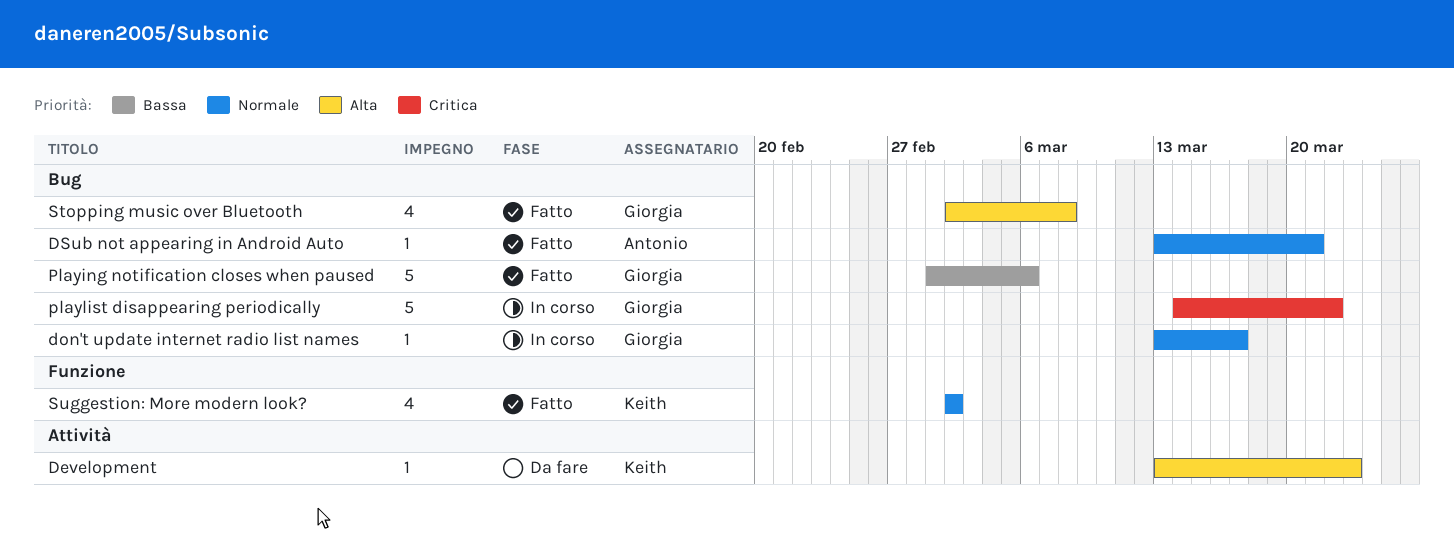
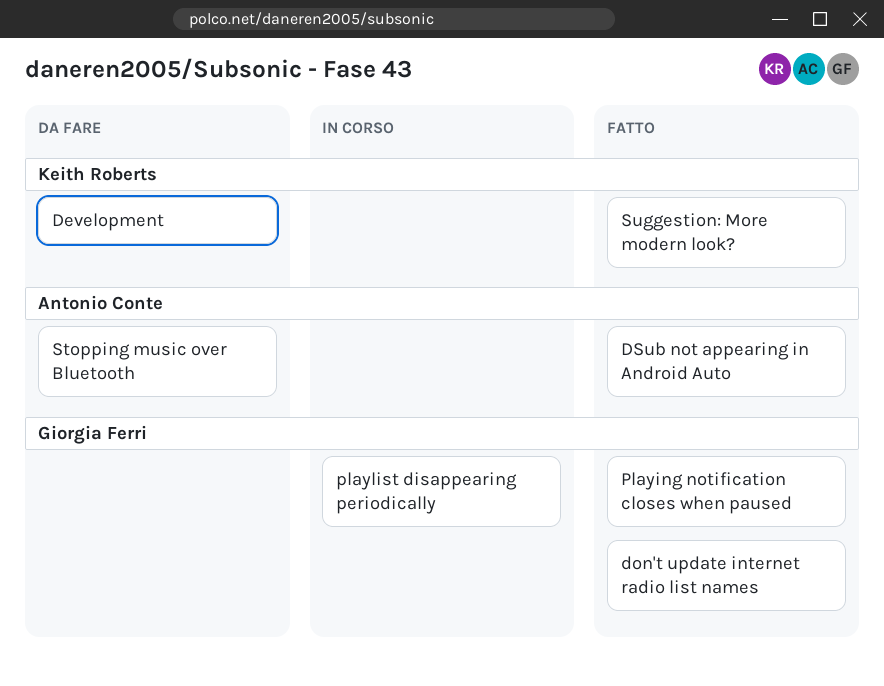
don't update internet radio list names, status: In corso -> Fatto
Stopping music over Bluetooth, status: Fatto -> Da fare
Stopping music over Bluetooth, owner: Giorgia Ferri -> Antonio Conte

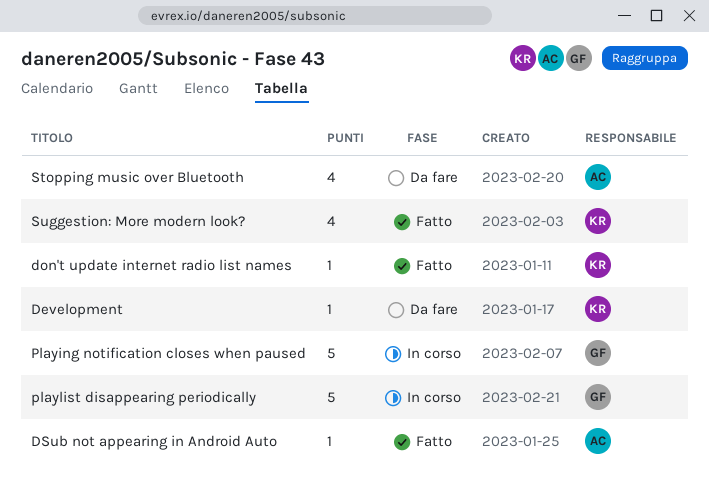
don't update internet radio list names, owner: Giorgia Ferri -> Keith Roberts
Playing notification closes when paused, status: Fatto -> In corso

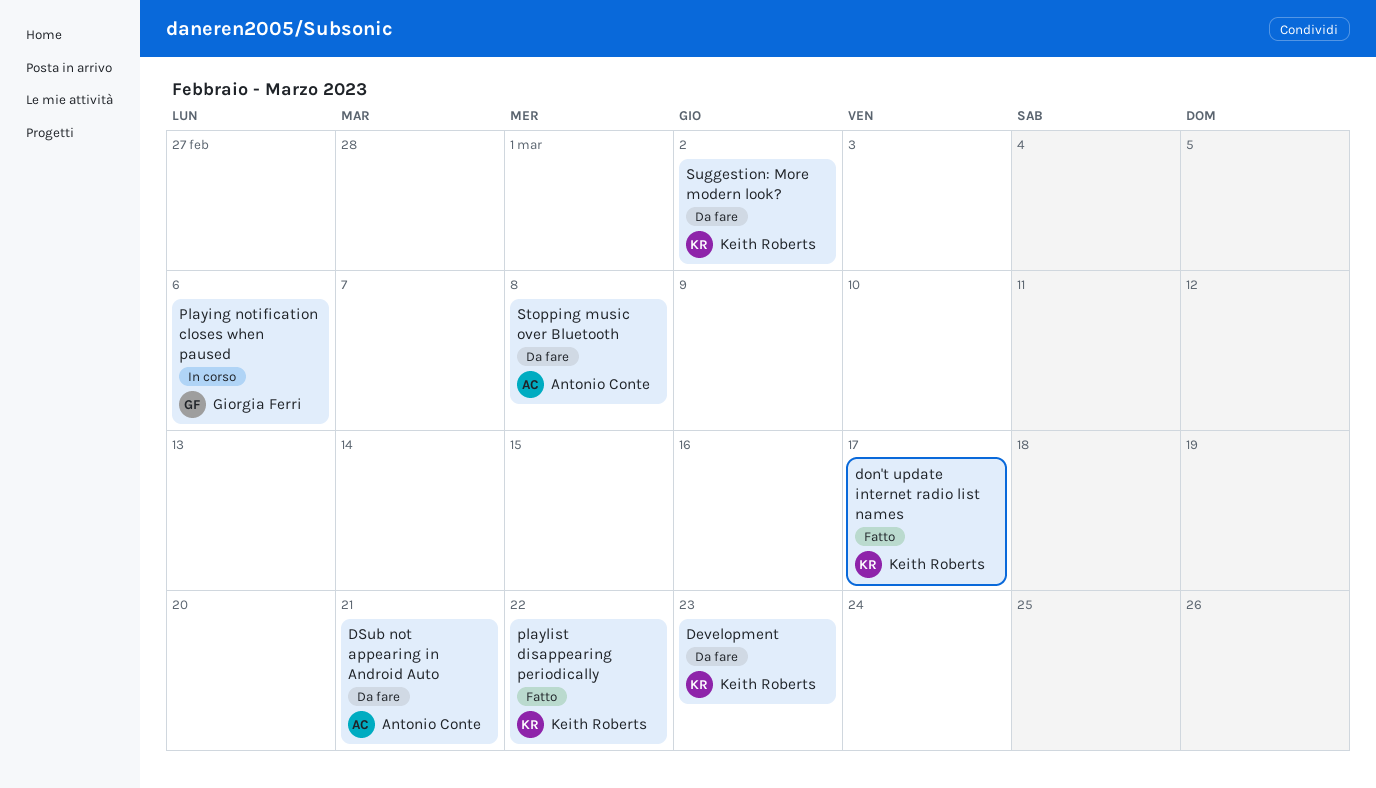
DSub not appearing in Android Auto, status: Fatto -> Da fare
playlist disappearing periodically, status: In corso -> Fatto
playlist disappearing periodically, owner: Giorgia Ferri -> Keith Roberts
Suggestion: More modern look?, status: Fatto -> Da fare

